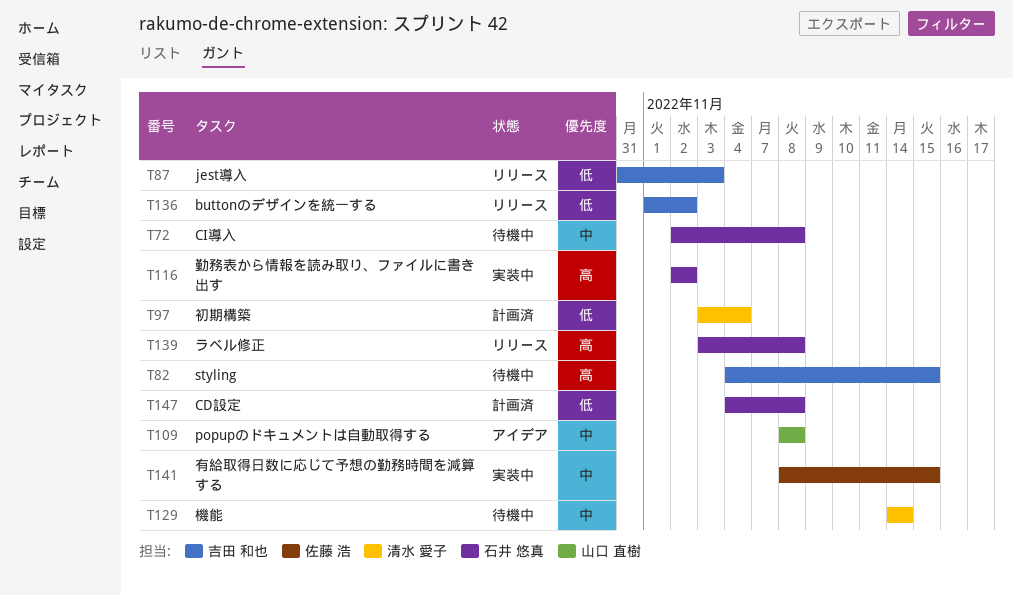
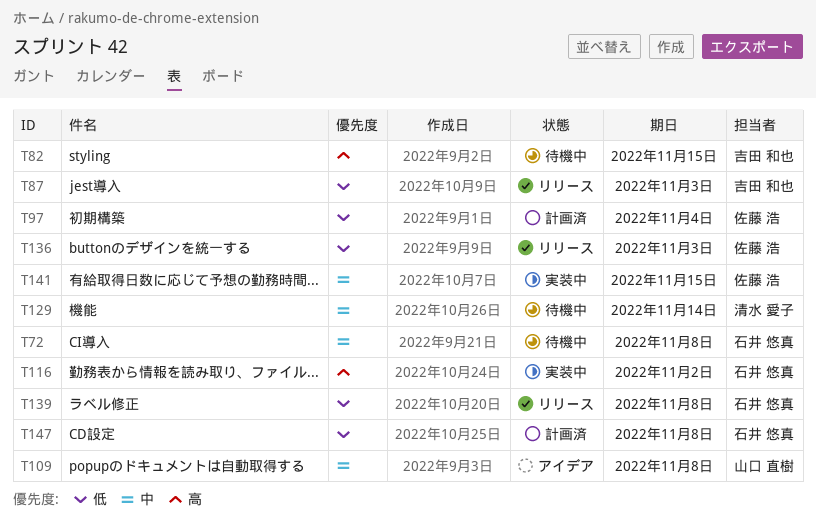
T97, owner: 清水 愛子 -> 佐藤 浩
T136, owner: 吉田 和也 -> 佐藤 浩
T136, due: Nov 2 -> Nov 3
T139, priority: 高 -> 低

